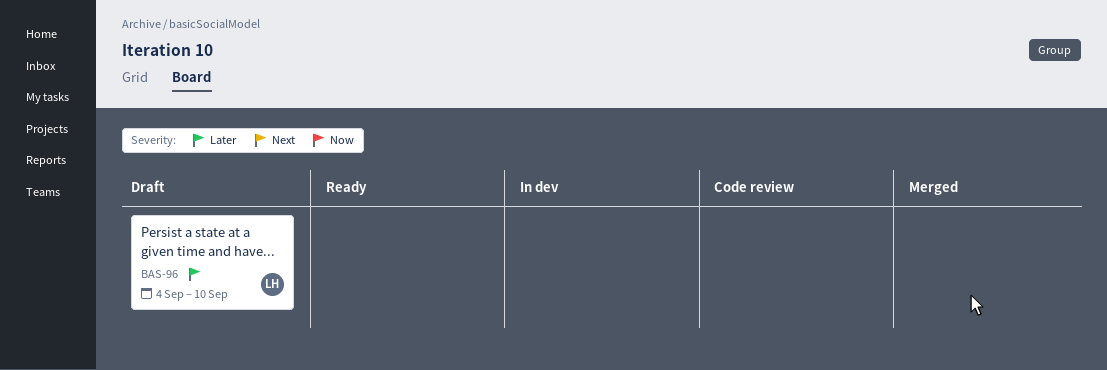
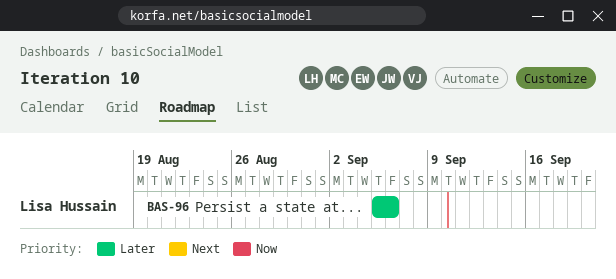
BAS-96, start: Sep 4 -> Sep 5
BAS-96, due: Sep 10 -> Sep 6

